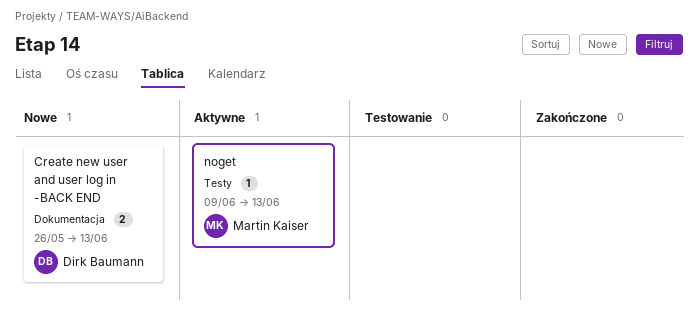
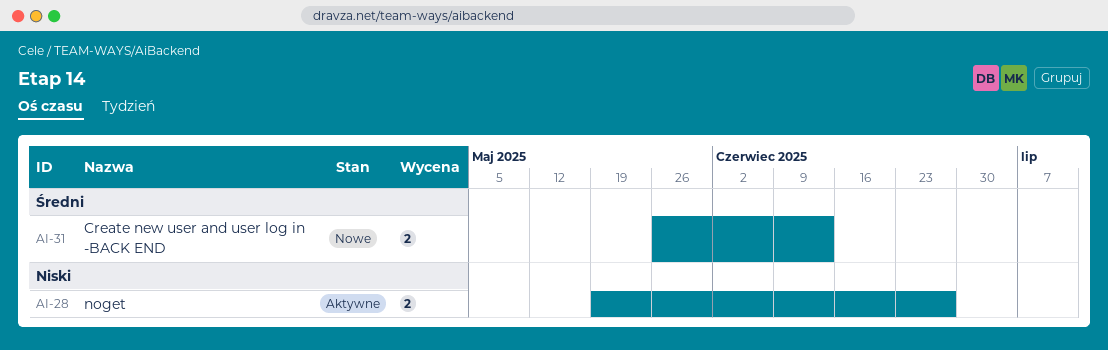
noget, estimate: 1 -> 2
noget, start: Jun 9 -> May 19
noget, due: Jun 13 -> Jun 27

